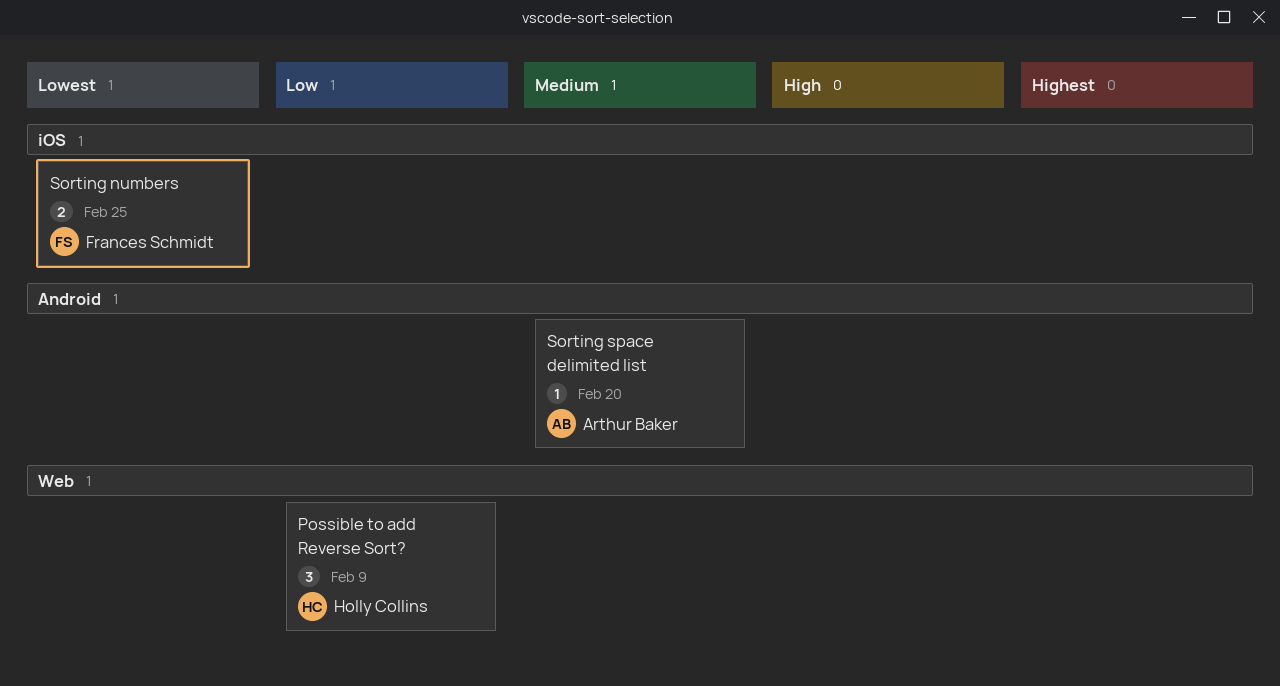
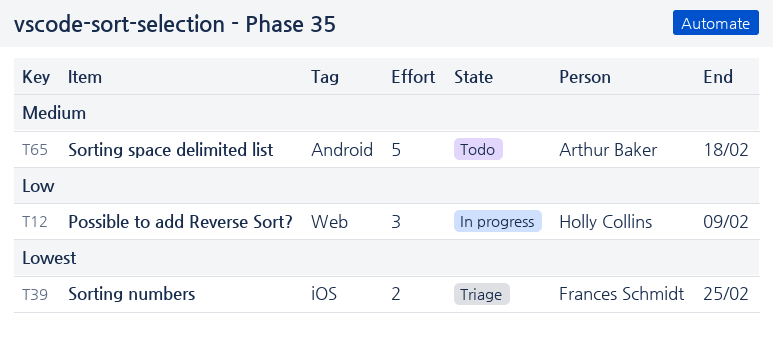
Sorting space delimited list, estimate: 1 -> 5
Sorting space delimited list, due: Feb 20 -> Feb 18

